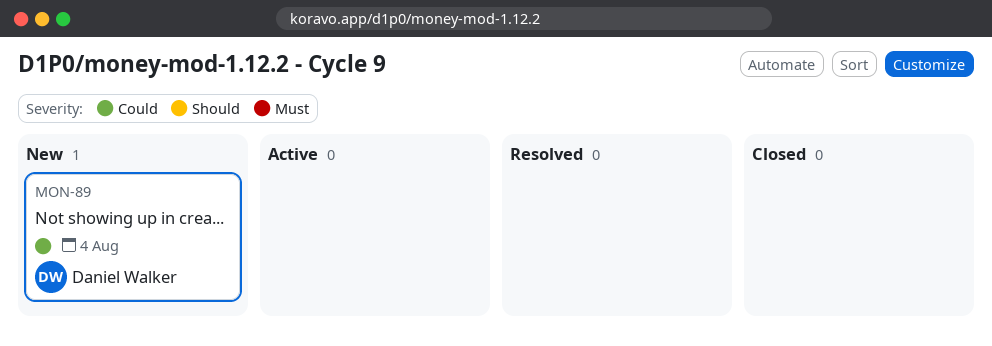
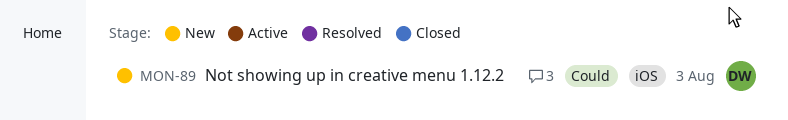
MON-89, due: Aug 4 -> Aug 3

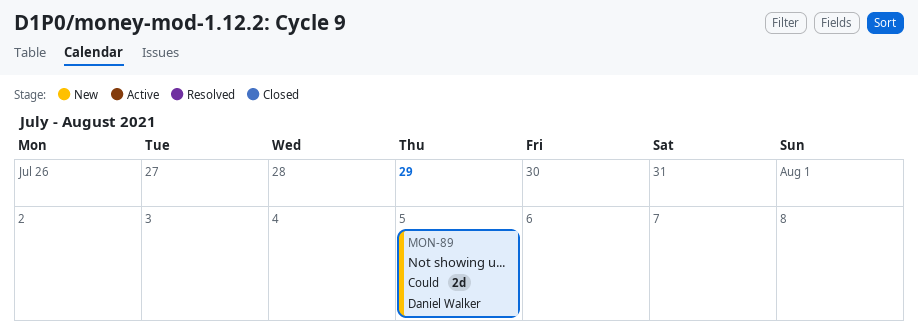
MON-89, due: Aug 3 -> Aug 5

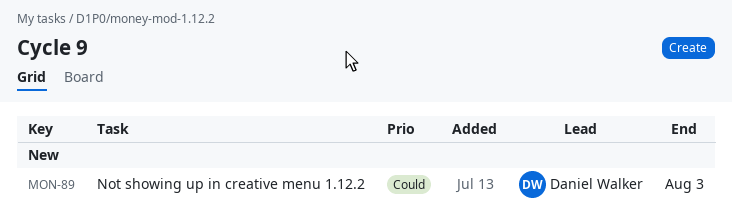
MON-89, due: Aug 5 -> Aug 3

